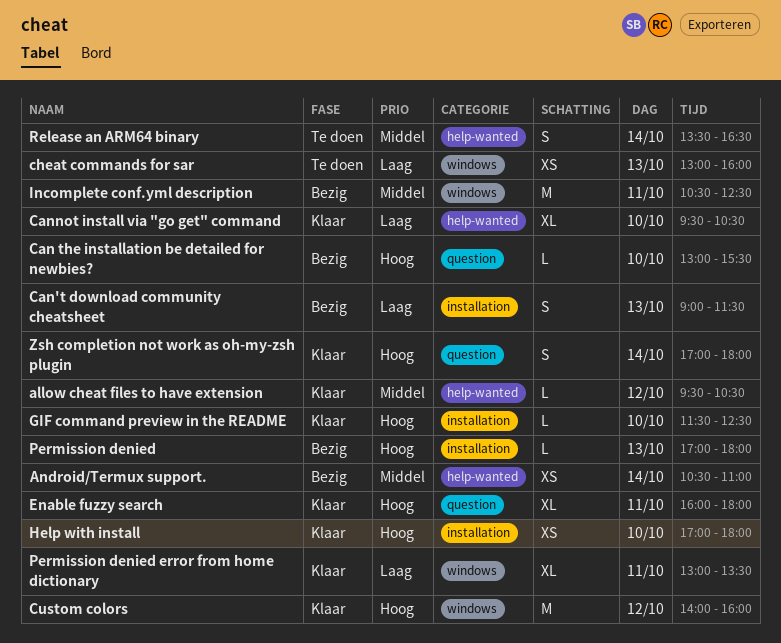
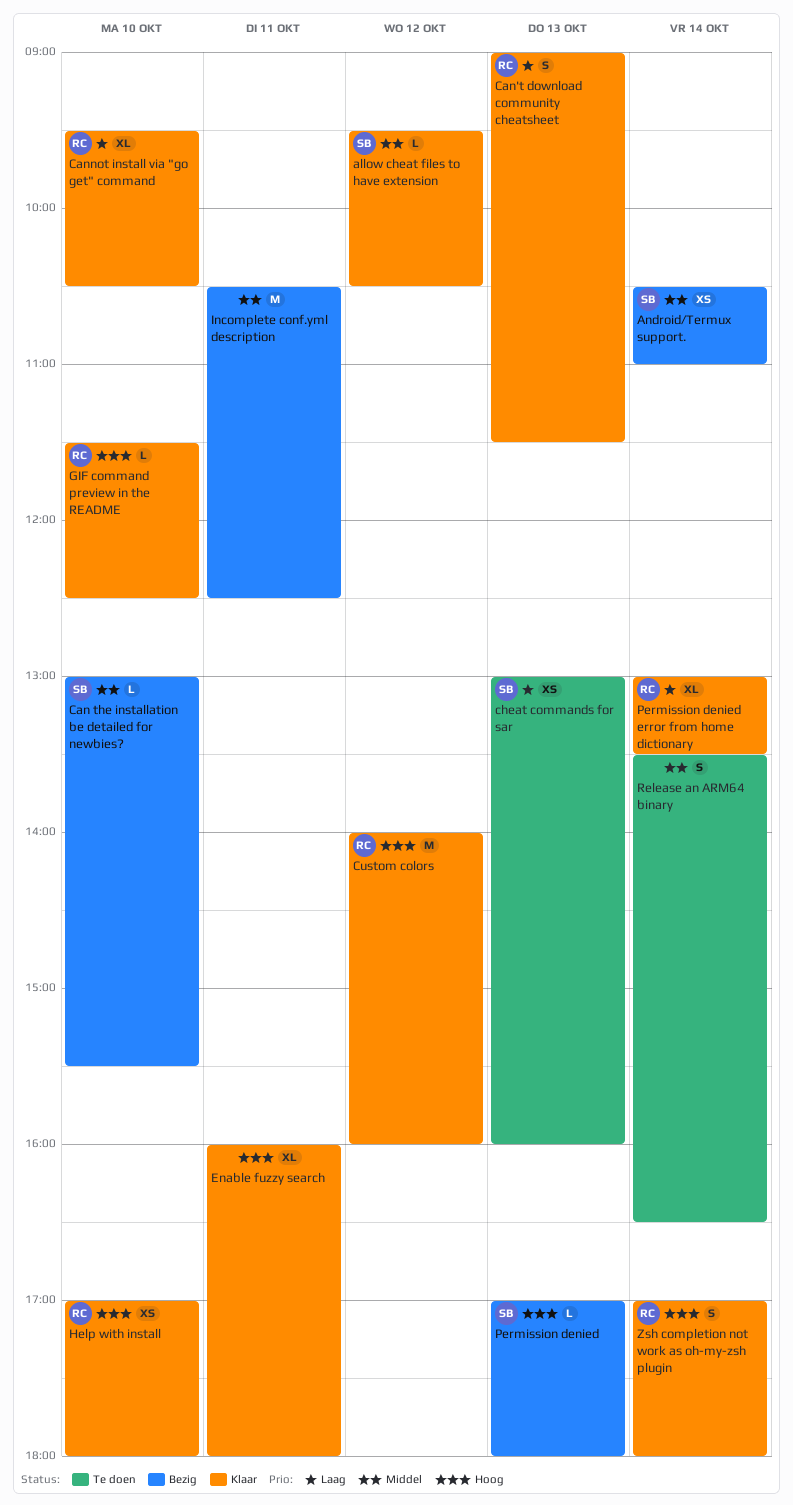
Can the installation be detailed for newbies?, priority: Hoog -> Middel
Can't download community cheatsheet, status: Bezig -> Klaar
Permission denied error from home dictionary, day: Oct 11 -> Oct 14

